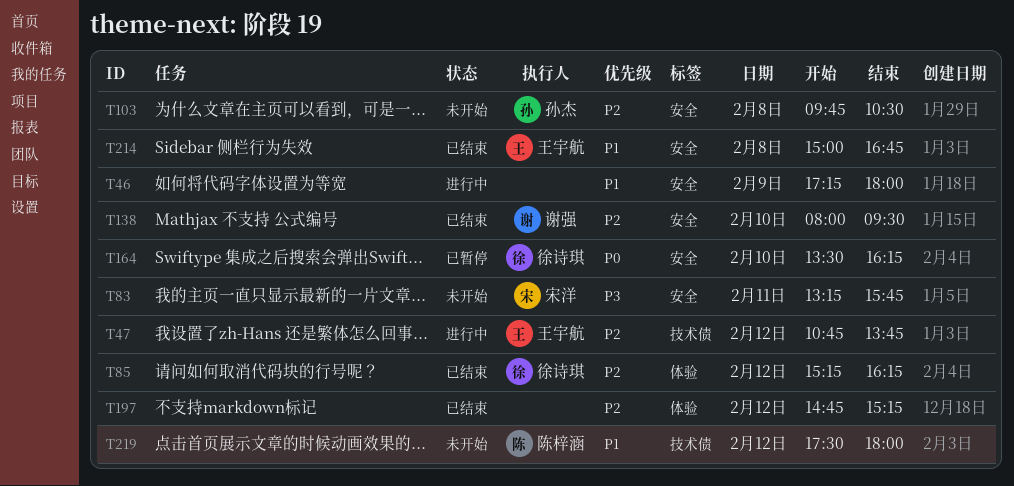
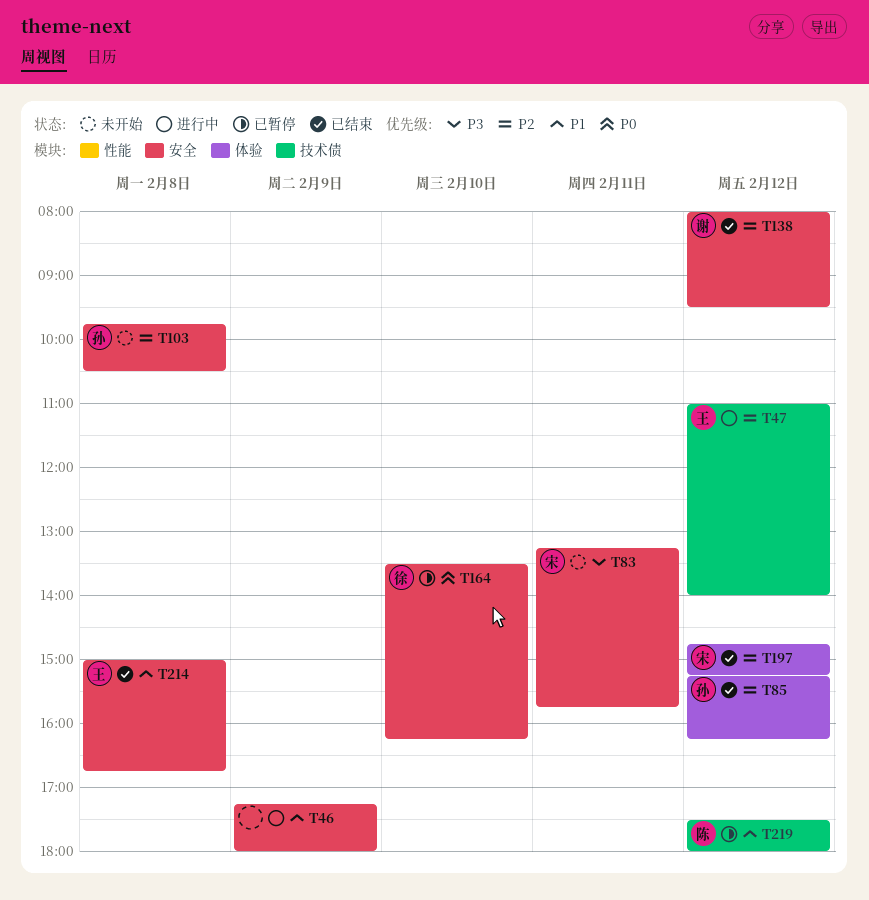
T47, begins: 10:45 -> 11:00
T47, ends: 13:45 -> 14:00
T85, owner: 徐诗琪 -> 孙杰
T138, day: Feb 10 -> Feb 12
T197, owner: none -> 宋洋
T219, status: 未开始 -> 已暂停

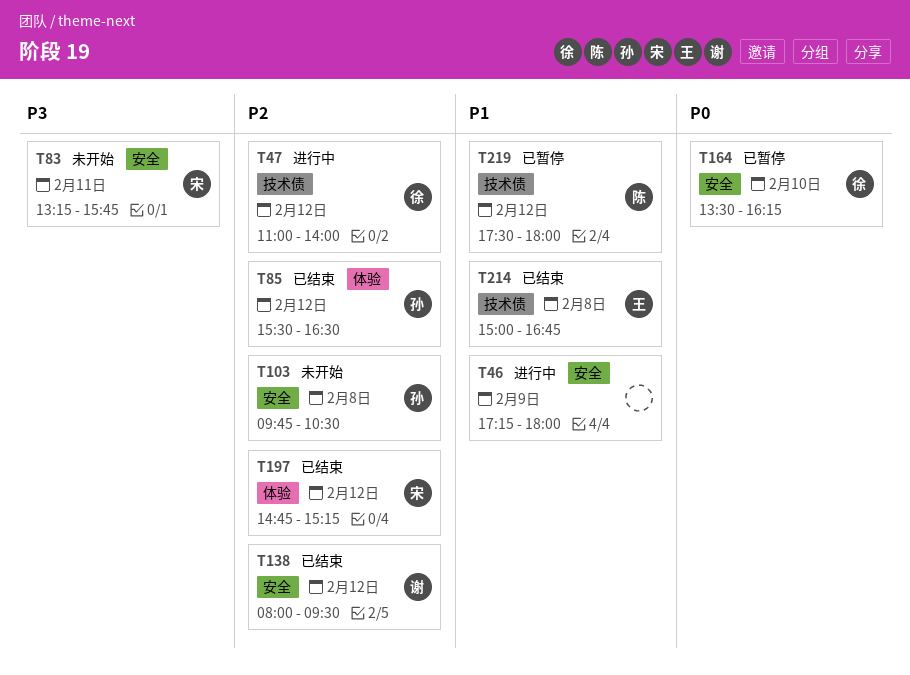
T47, owner: 王 -> 徐
T85, begins: 15:15 -> 15:30
T85, ends: 16:15 -> 16:30
T214, label: 安全 -> 技术债

